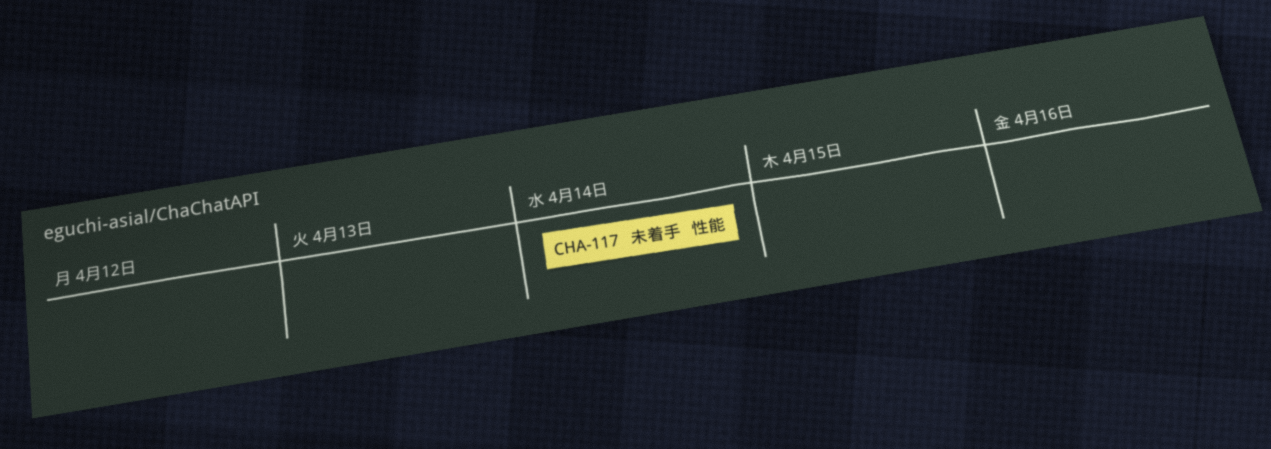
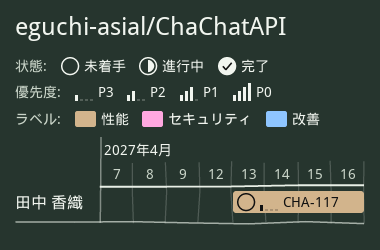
CHA-117, due: Apr 14 -> Apr 16

